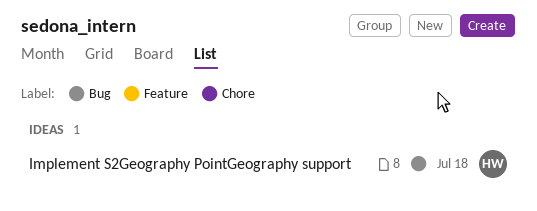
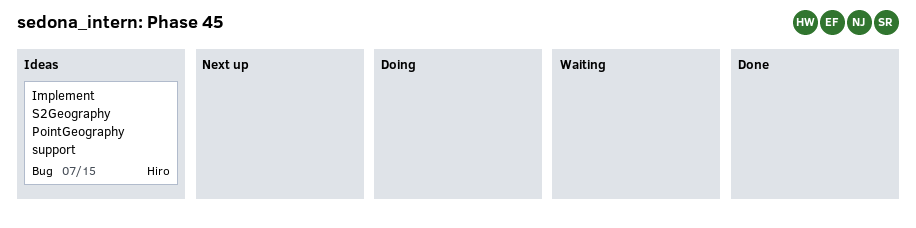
Implement S2Geography PointGeography support, due: Jul 18 -> Jul 15

